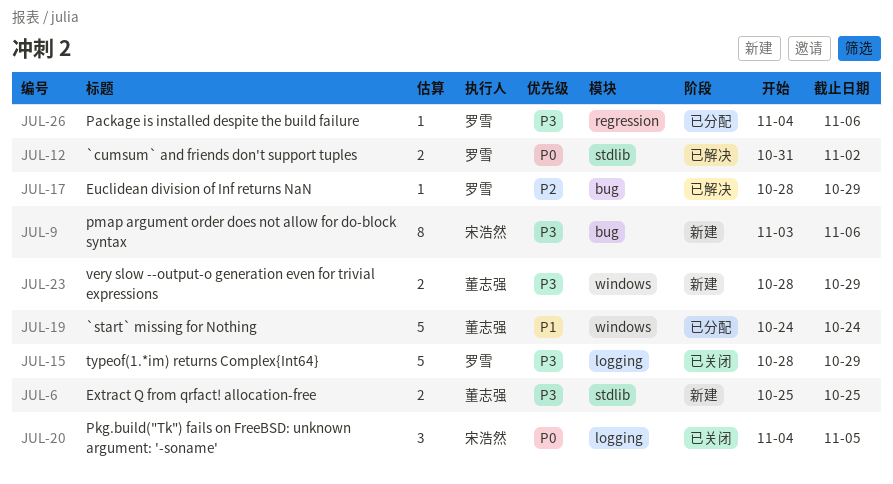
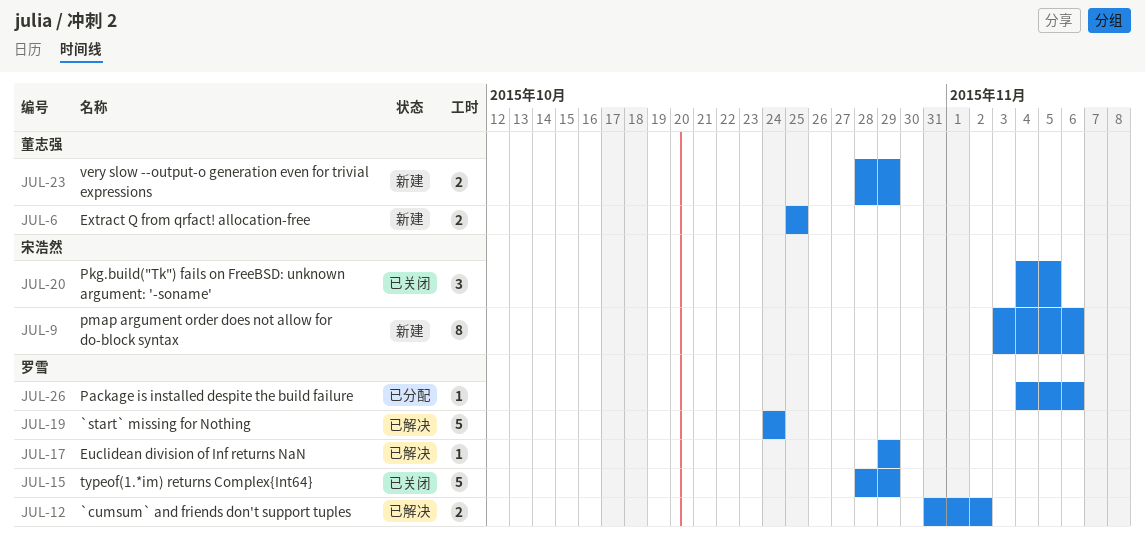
JUL-17, start: Oct 28 -> Oct 29
JUL-19, status: 已分配 -> 已解决
JUL-19, owner: 董志强 -> 罗雪

